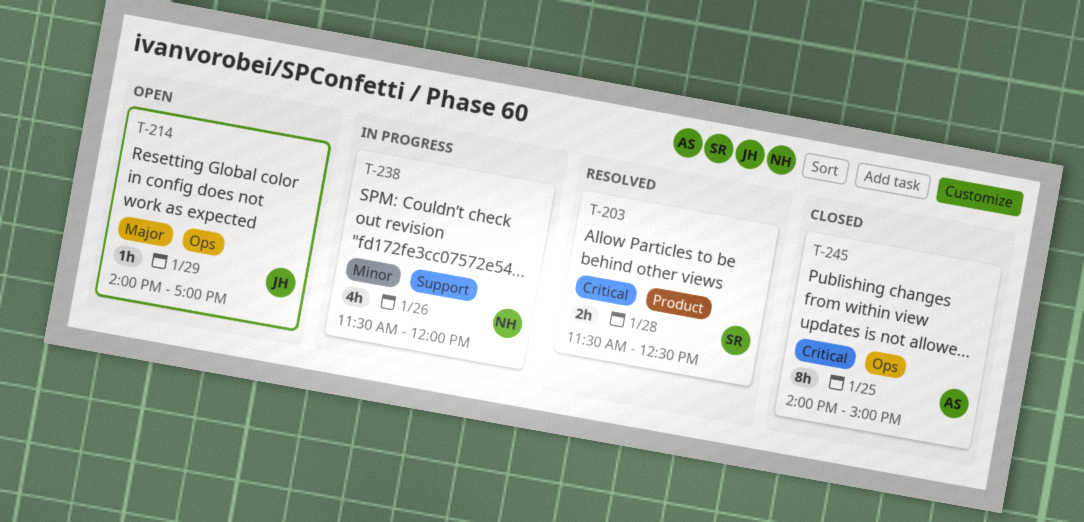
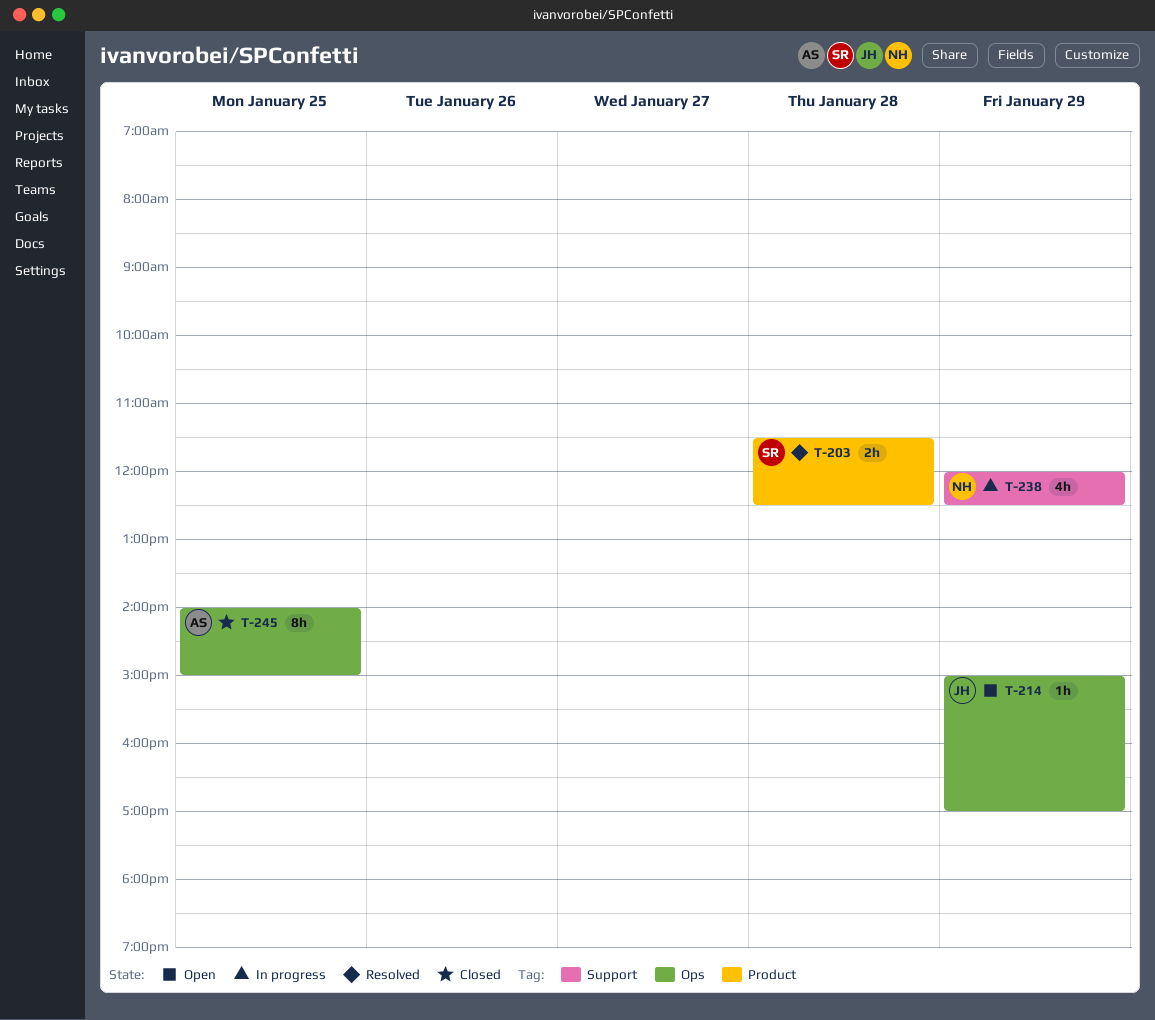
T-214, begins: 14:00 -> 15:00
T-238, day: Jan 26 -> Jan 29
T-238, begins: 11:30 -> 12:00
T-238, ends: 12:00 -> 12:30

